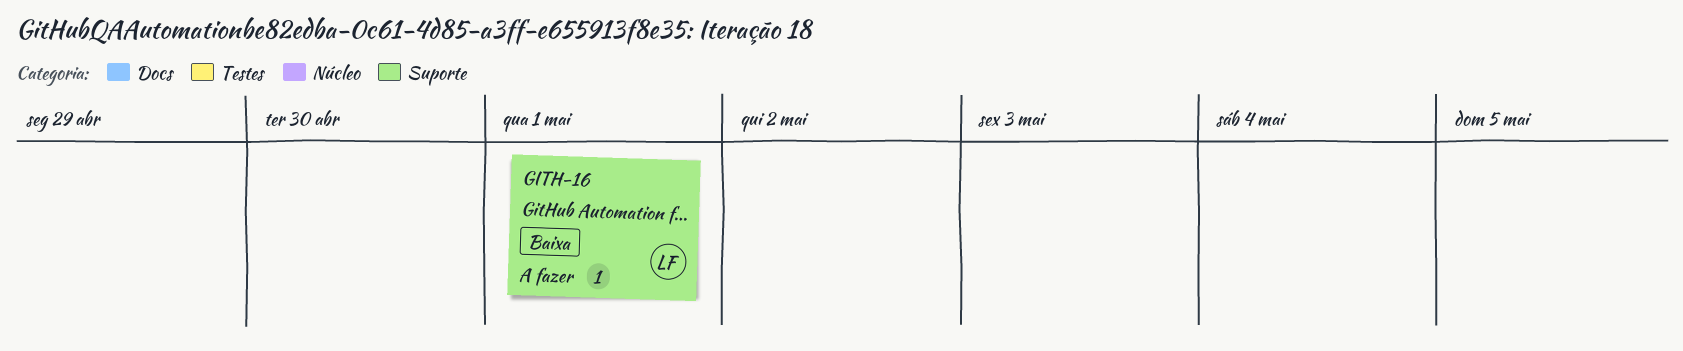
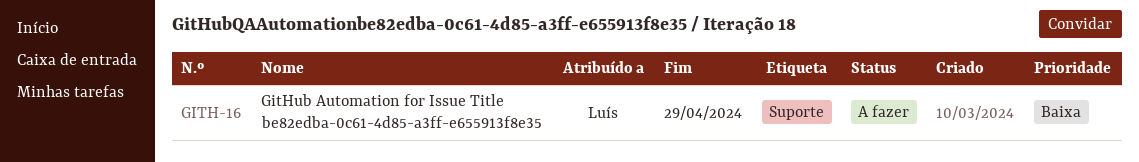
GITH-16, due: May 1 -> Apr 29

